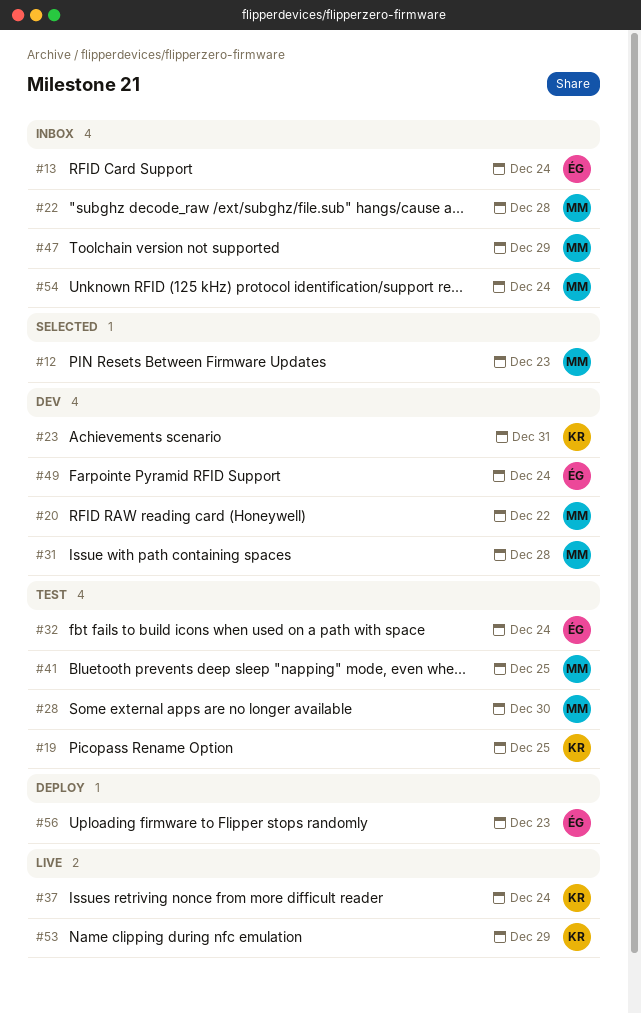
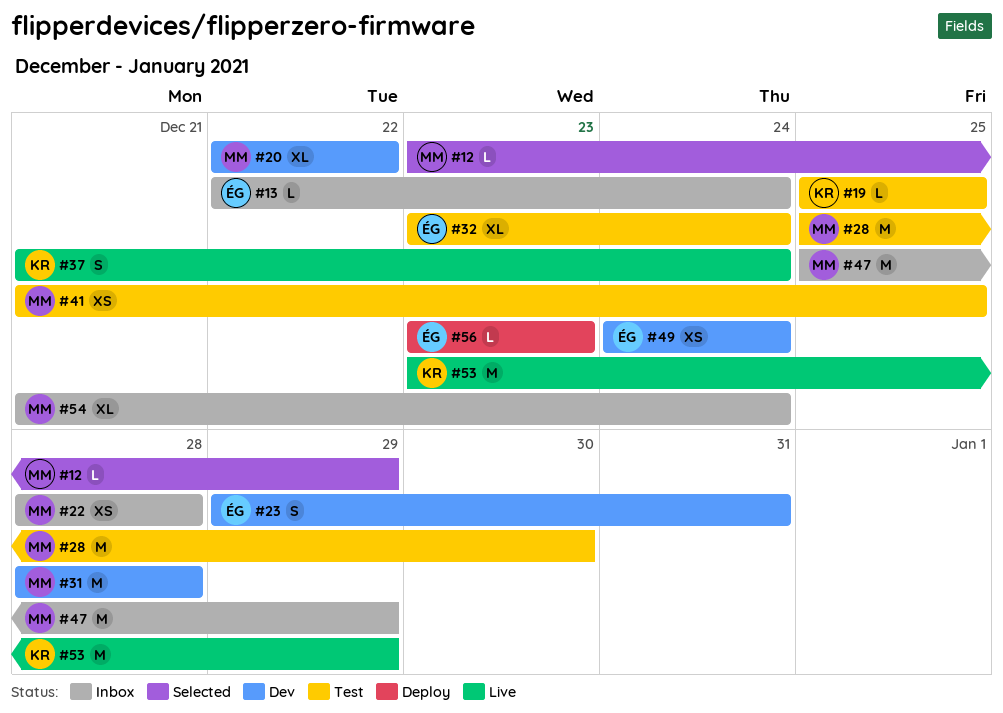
#12, due: Dec 23 -> Dec 29
#23, owner: KR -> ÉG

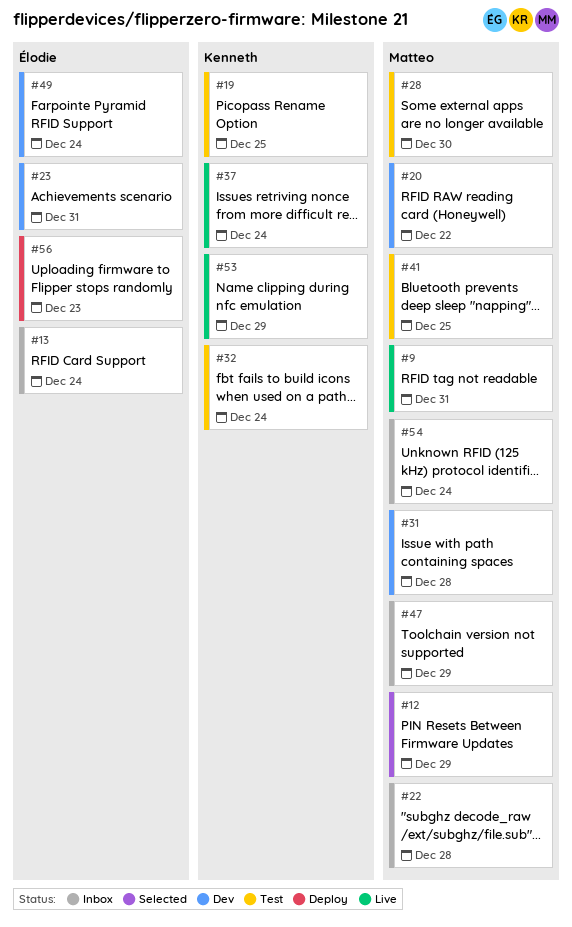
#9: none -> present
#32, owner: Élodie -> Kenneth

